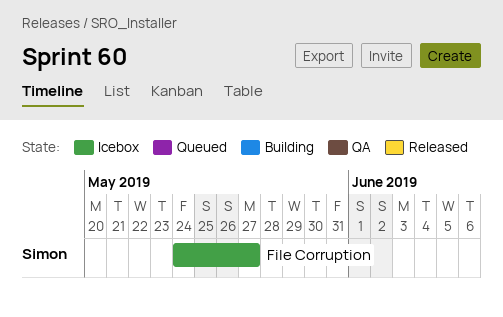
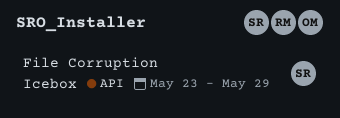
File Corruption, start: May 24 -> May 23
File Corruption, due: May 27 -> May 29

